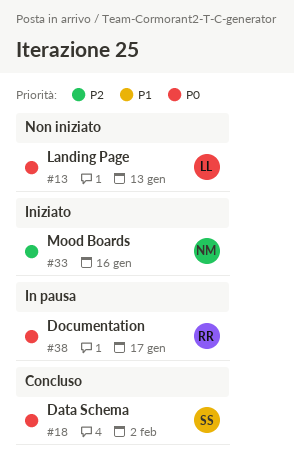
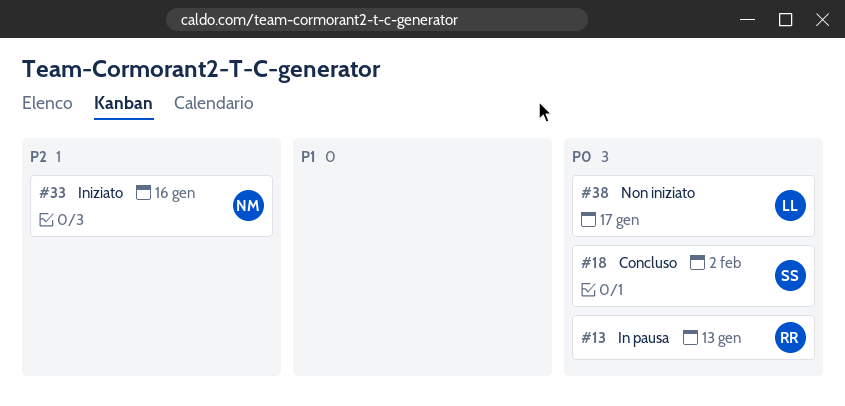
#13, status: Non iniziato -> In pausa
#13, owner: LL -> RR
#38, status: In pausa -> Non iniziato
#38, owner: RR -> LL

